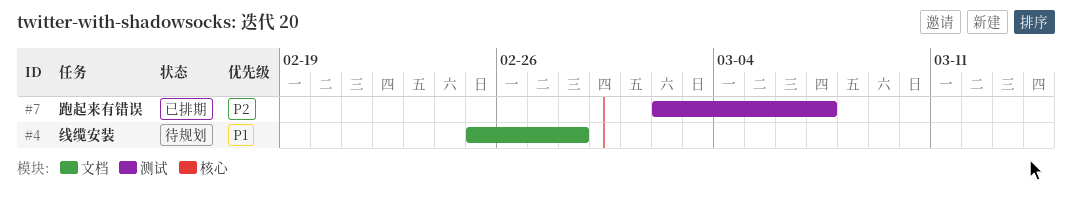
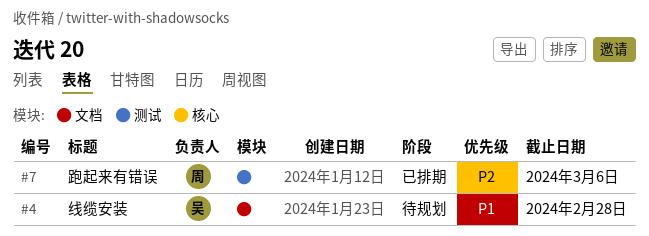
#7, due: Mar 7 -> Mar 6

